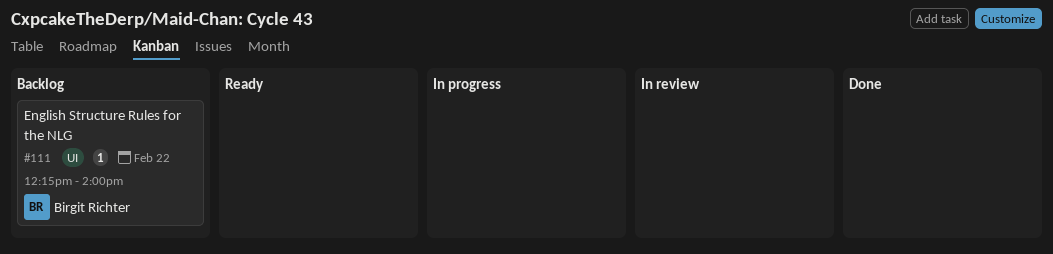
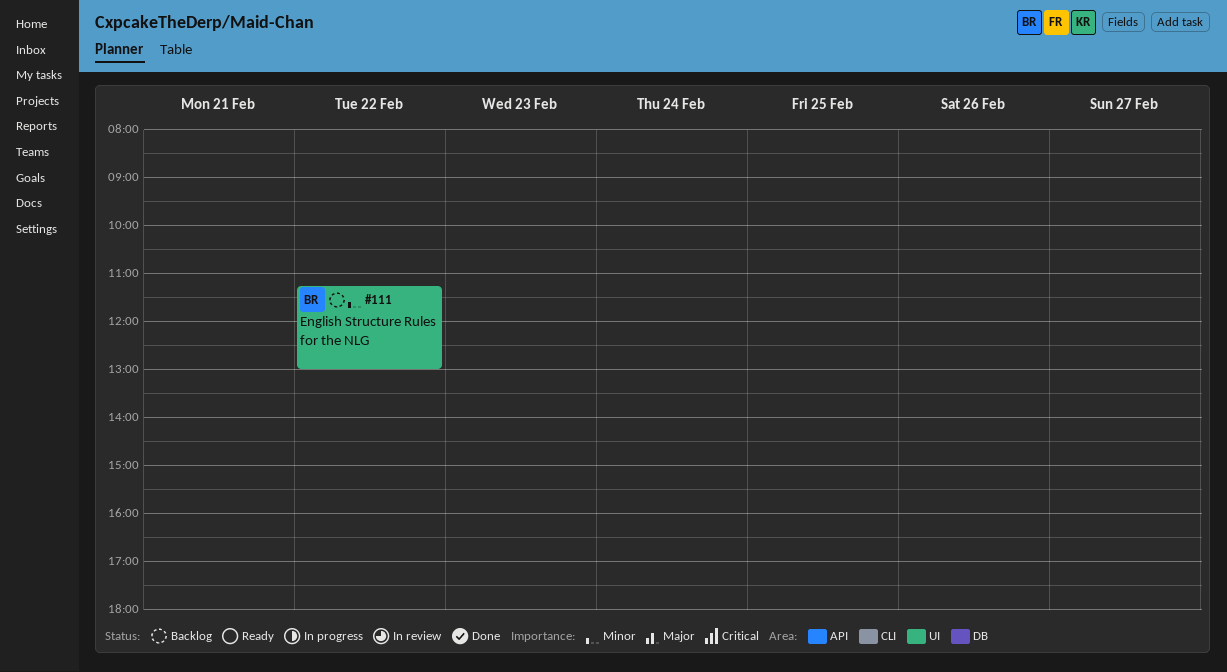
#111, begins: 12:15 -> 11:15
#111, ends: 14:00 -> 13:00

